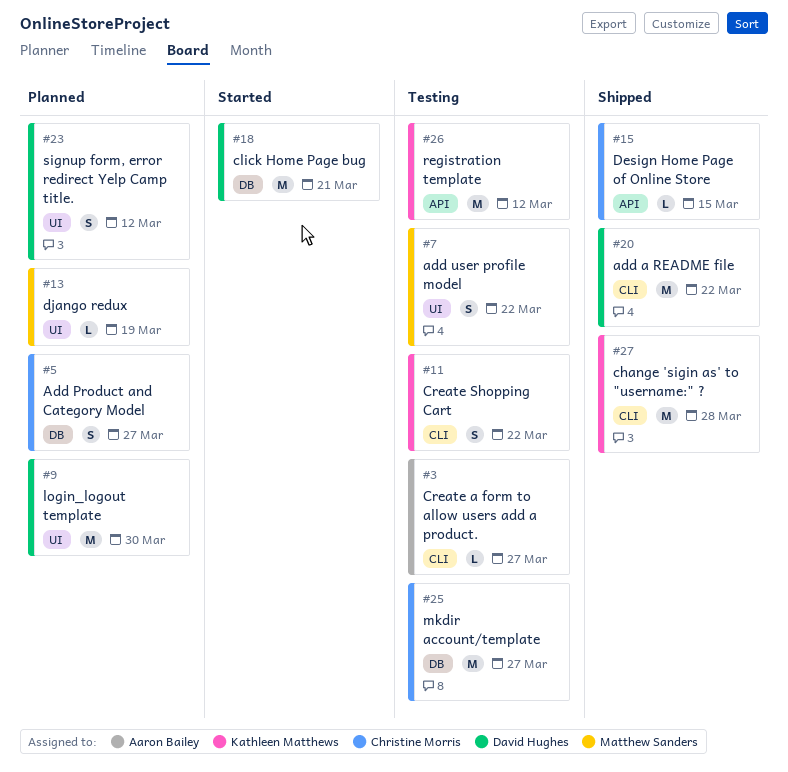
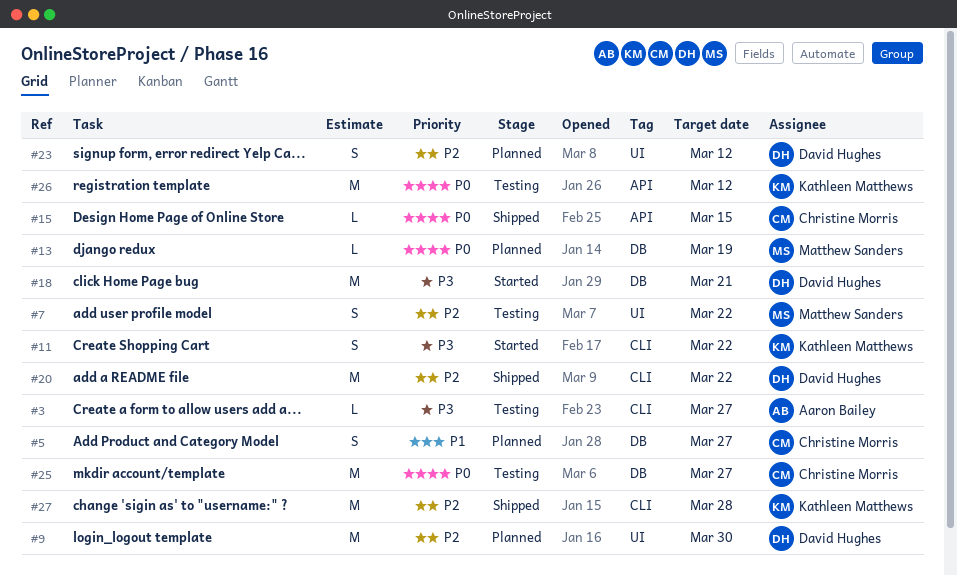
#11, status: Testing -> Started
#13, label: UI -> DB

